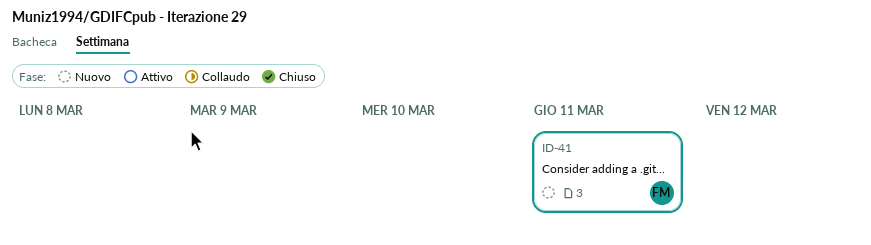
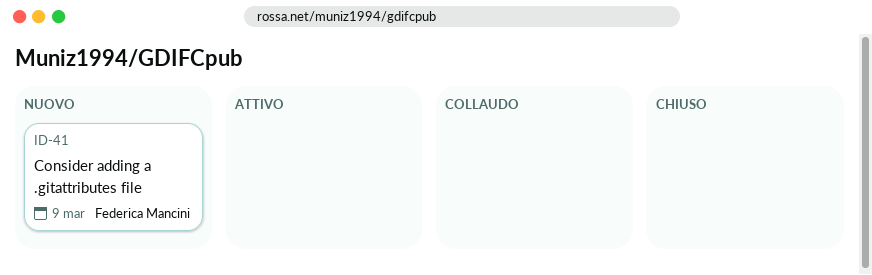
ID-41, due: Mar 11 -> Mar 9

